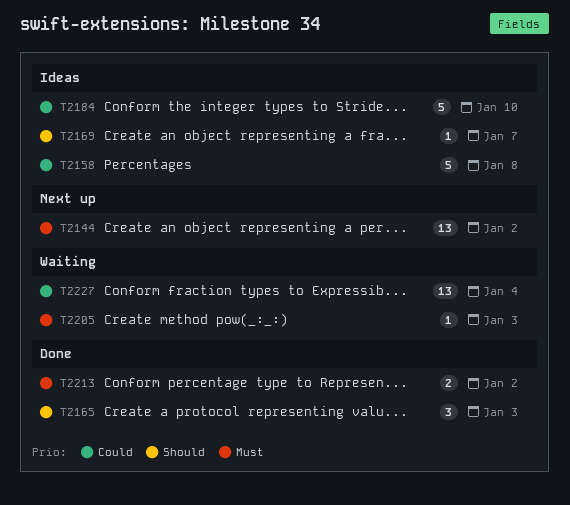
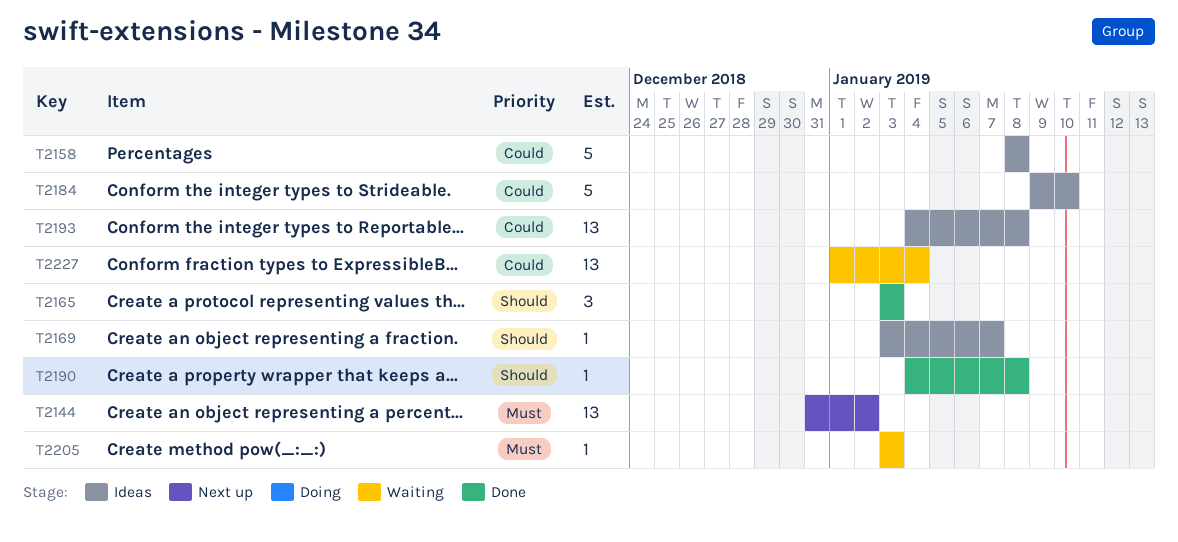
T2190: none -> present
T2193: none -> present
T2213: present -> none

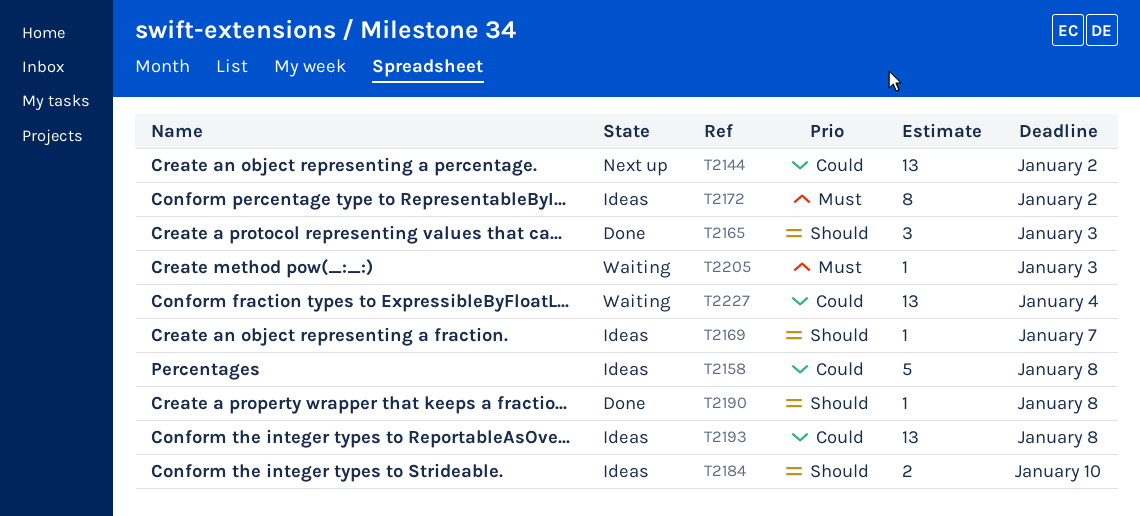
T2144, priority: Must -> Could
T2172: none -> present
T2184, priority: Could -> Should
T2184, estimate: 5 -> 2

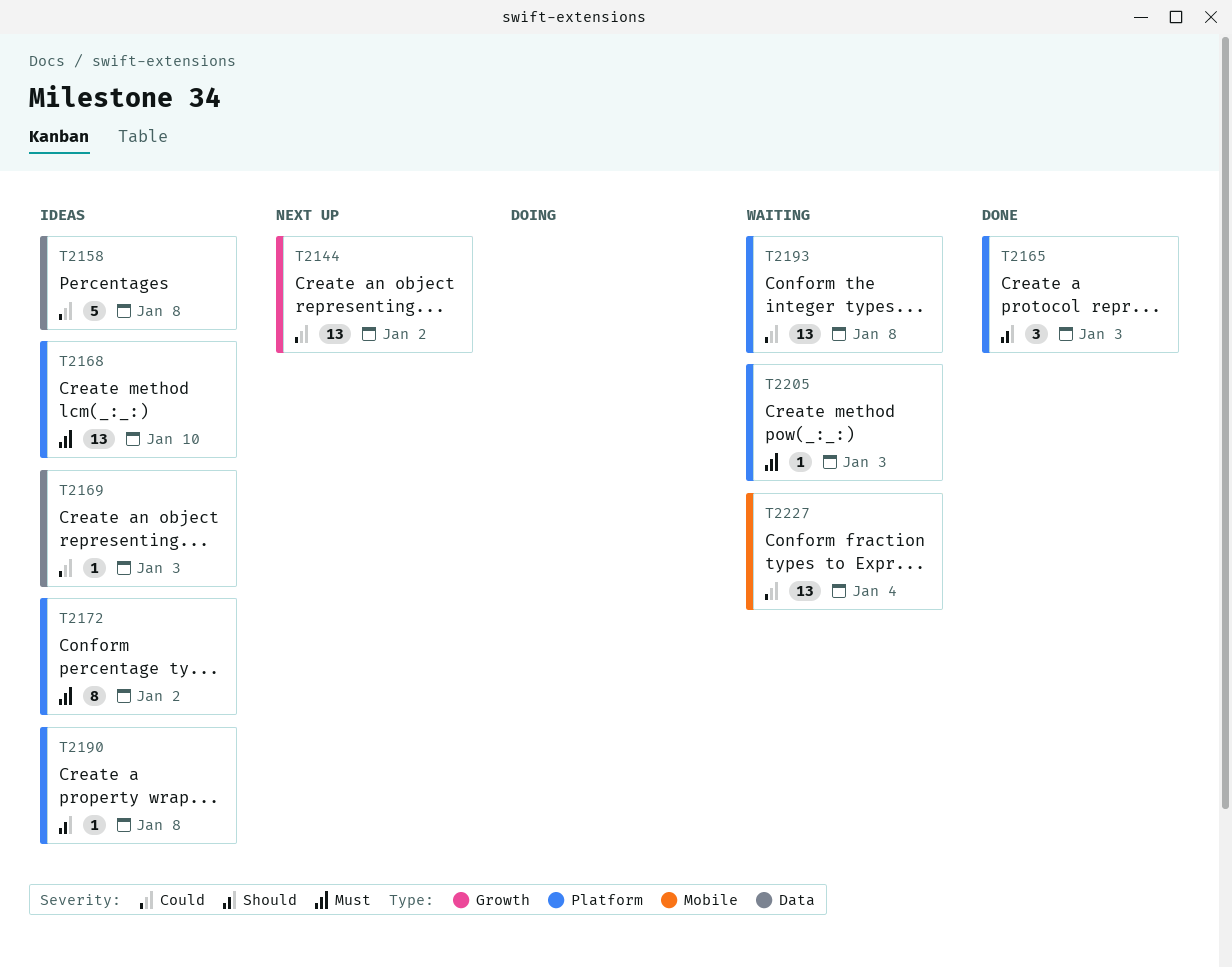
T2168: none -> present
T2169, priority: Should -> Could
T2169, due: Jan 7 -> Jan 3
T2184: present -> none
T2190, status: Done -> Ideas
T2193, status: Ideas -> Waiting

